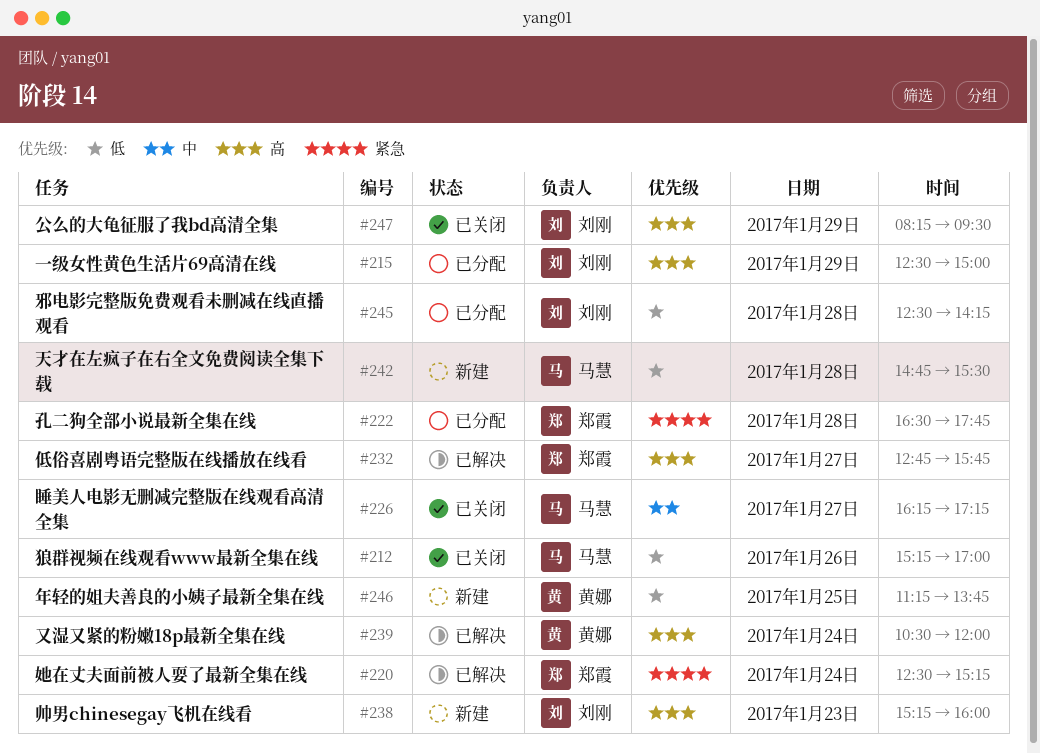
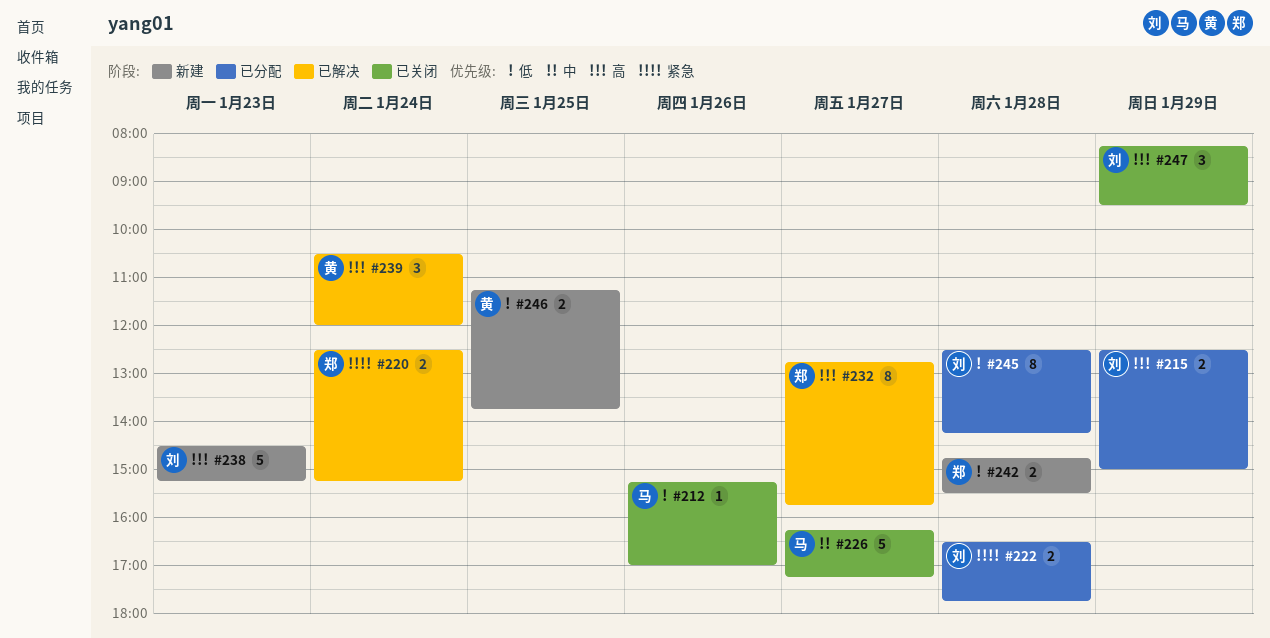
#222, owner: 郑霞 -> 刘刚
#238, begins: 15:15 -> 14:30
#238, ends: 16:00 -> 15:15
#242, owner: 马慧 -> 郑霞

